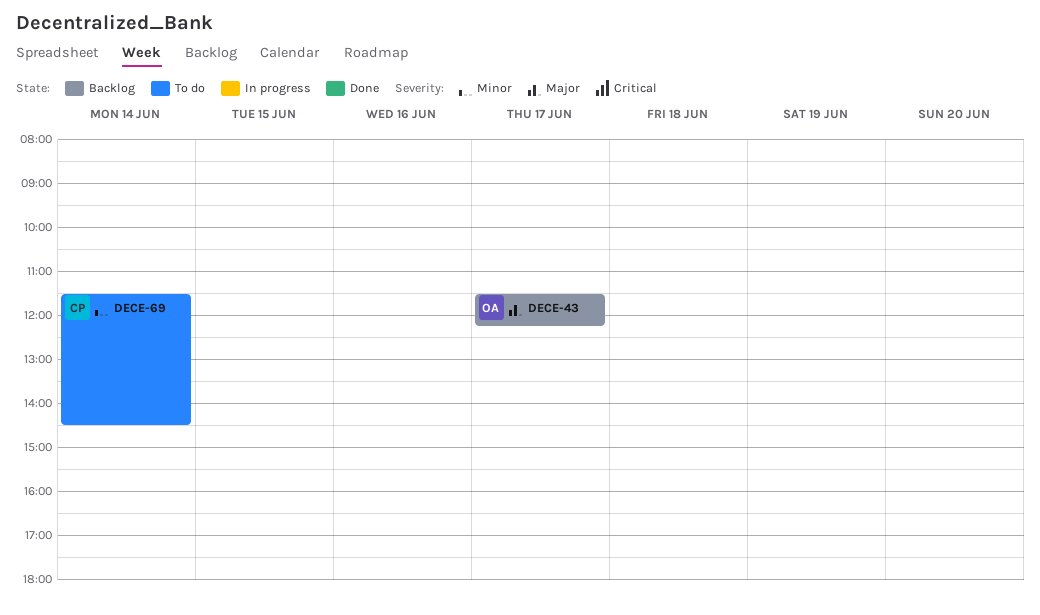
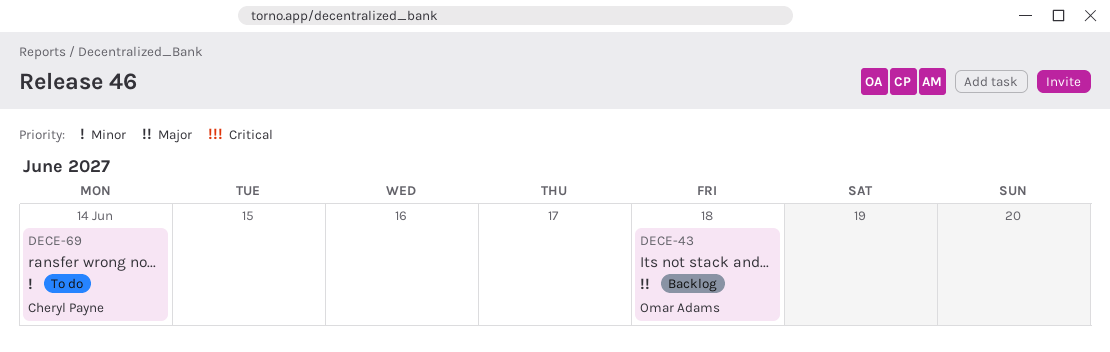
DECE-43, day: Jun 17 -> Jun 18

